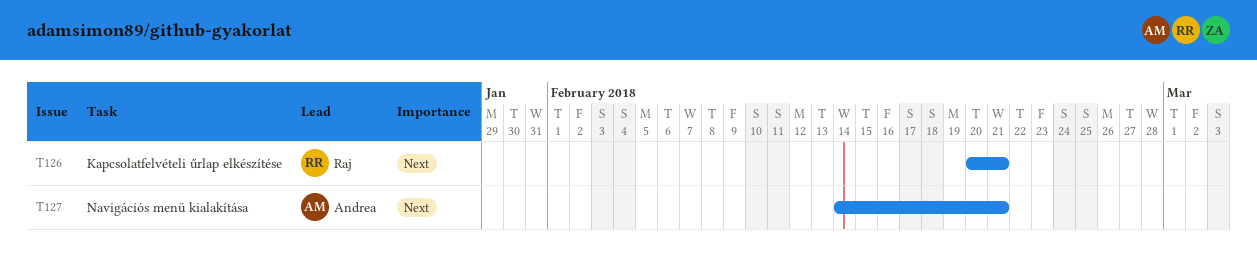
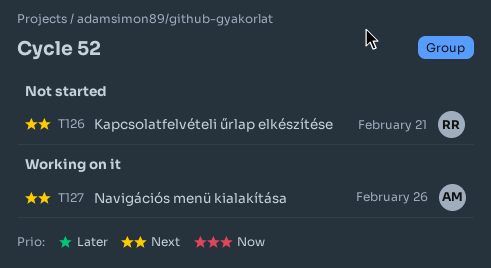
T127, due: Feb 21 -> Feb 26

